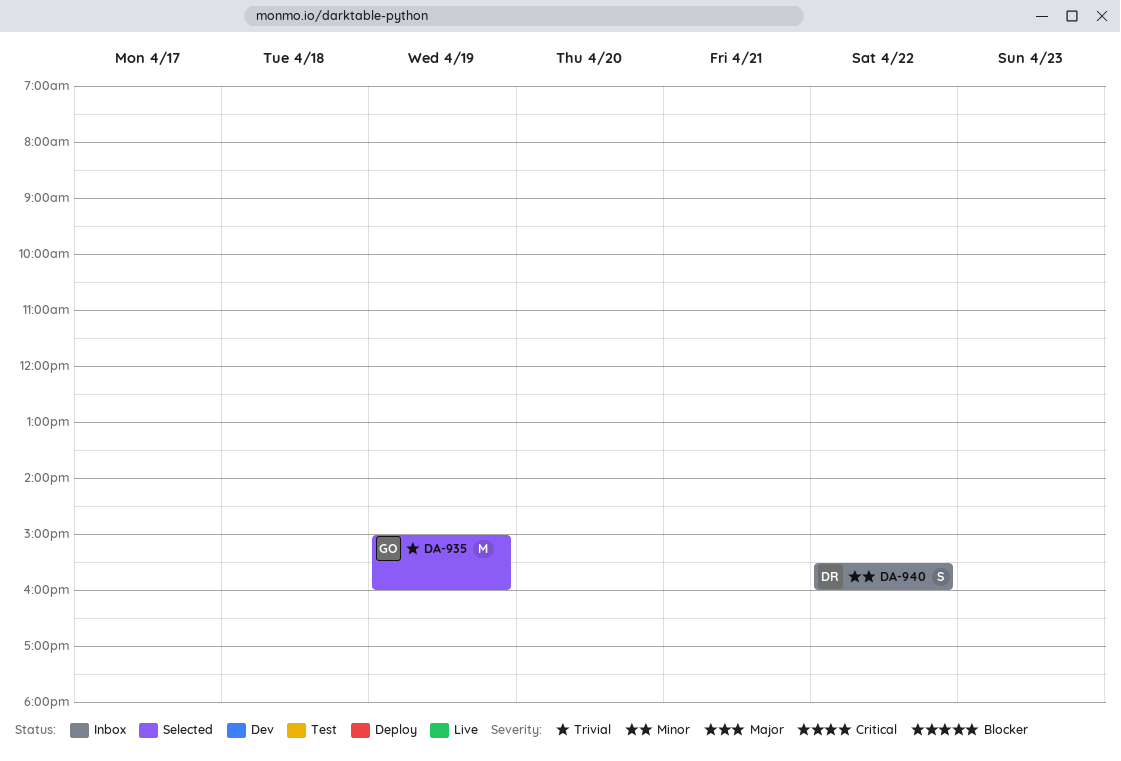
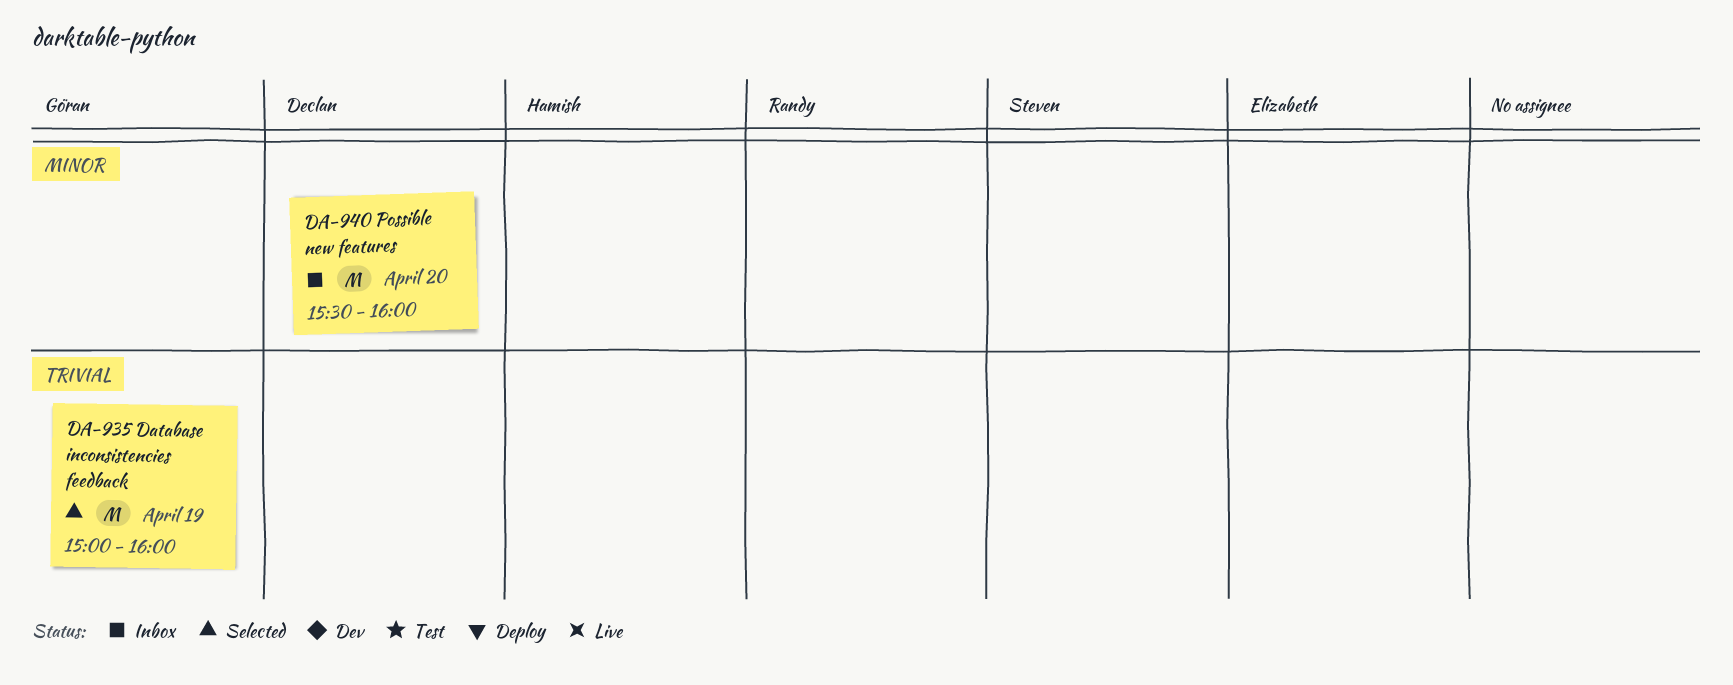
DA-940, estimate: S -> M
DA-940, day: Apr 22 -> Apr 20

